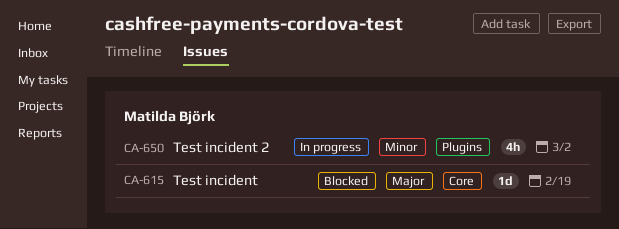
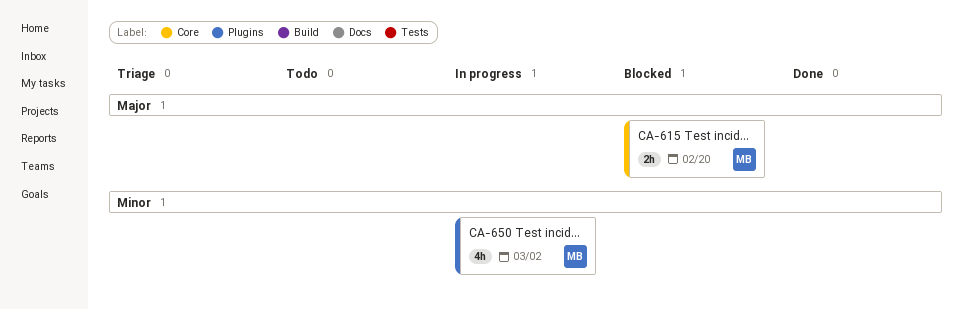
CA-615, estimate: 1d -> 2h
CA-615, due: Feb 19 -> Feb 20

